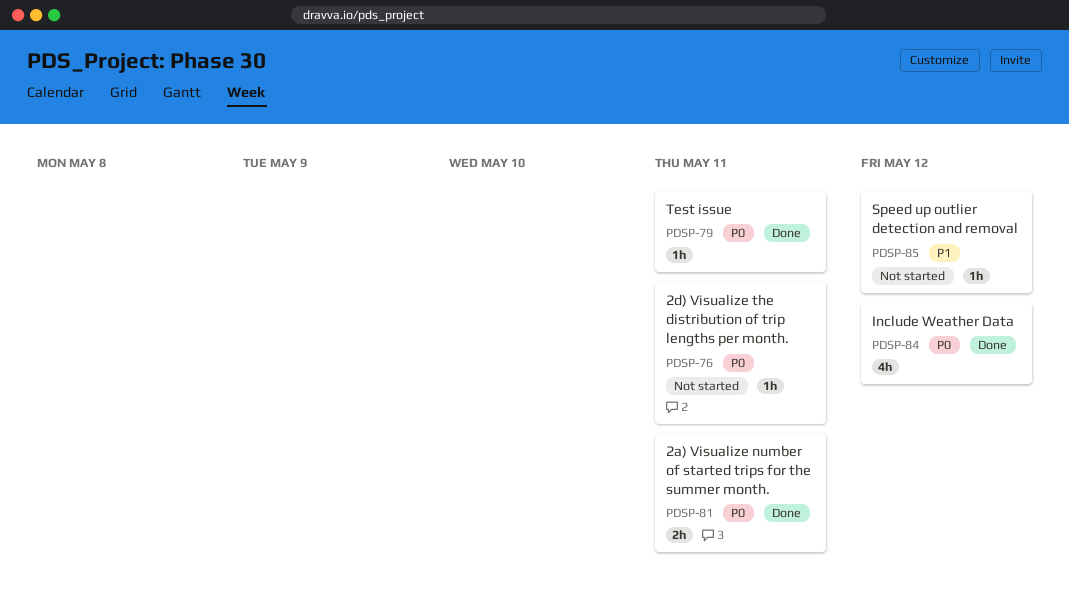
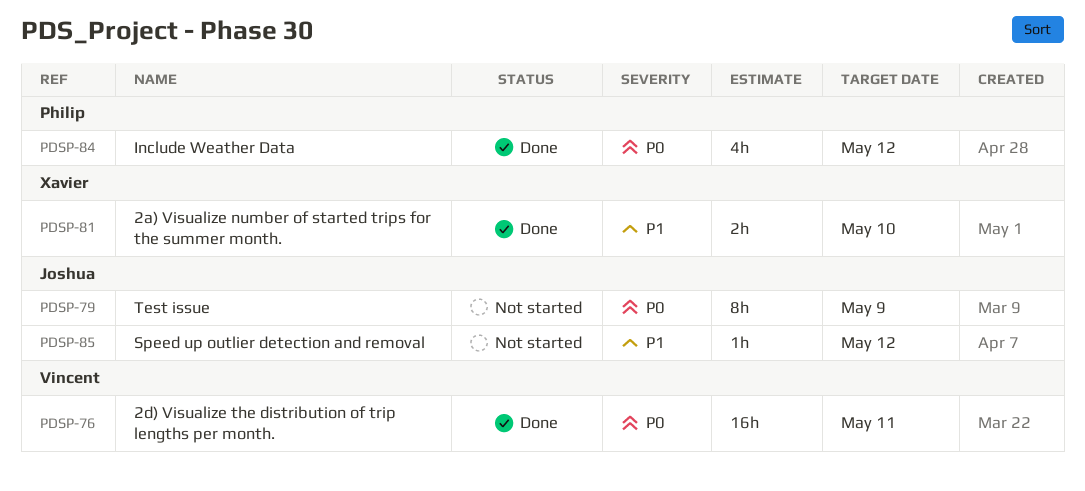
PDSP-76, status: Not started -> Done
PDSP-76, estimate: 1h -> 16h
PDSP-79, status: Done -> Not started
PDSP-79, estimate: 1h -> 8h
PDSP-79, due: May 11 -> May 9
PDSP-81, priority: P0 -> P1
PDSP-81, due: May 11 -> May 10

